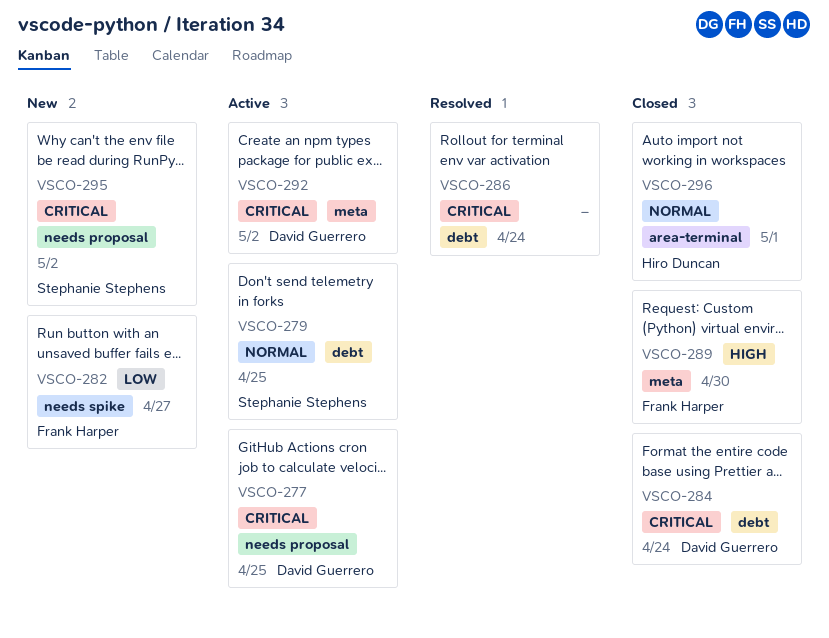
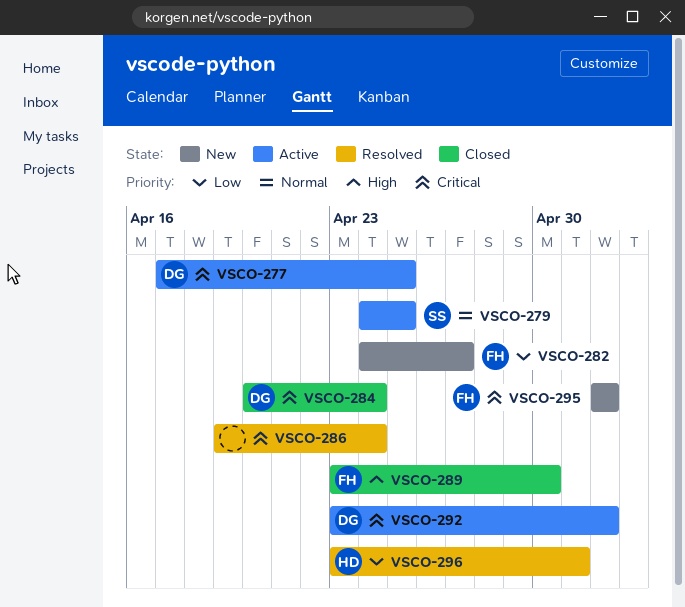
VSCO-295, owner: Stephanie Stephens -> Frank Harper
VSCO-296, status: Closed -> Resolved
VSCO-296, priority: Normal -> Low

